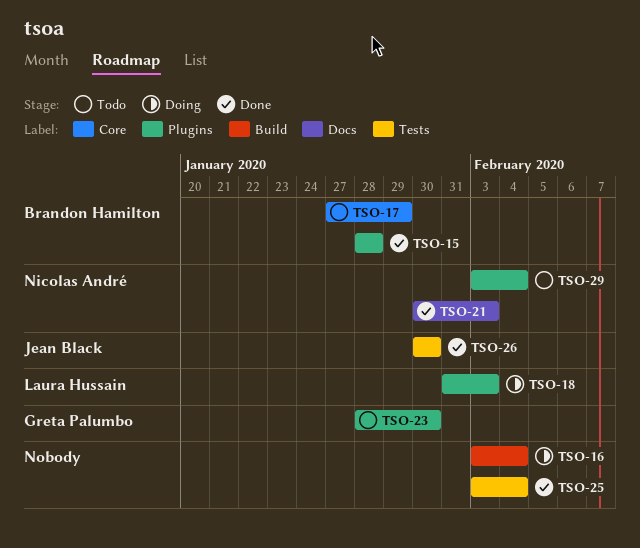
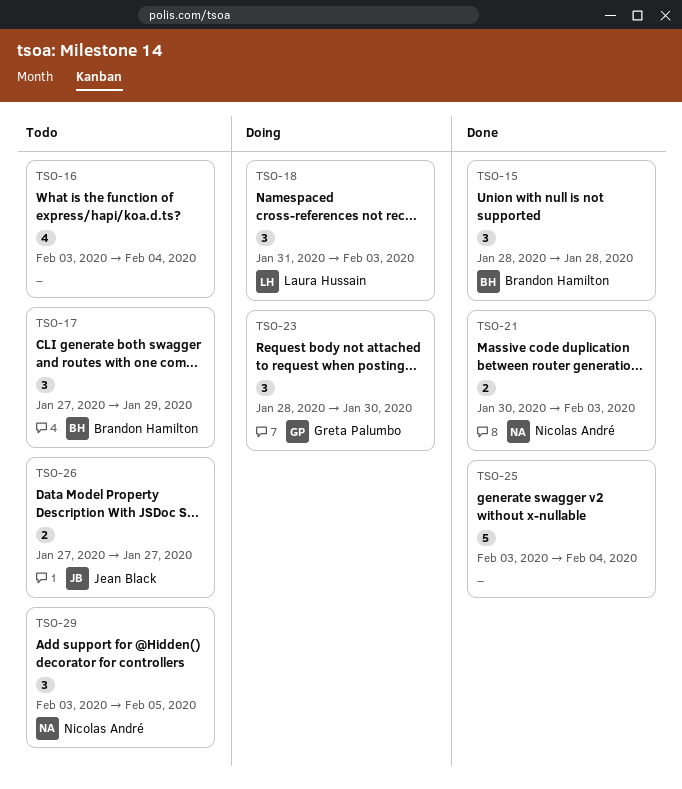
TSO-16, status: Doing -> Todo
TSO-23, status: Todo -> Doing
TSO-26, status: Done -> Todo
TSO-26, start: Jan 30 -> Jan 27
TSO-26, due: Jan 30 -> Jan 27
TSO-29, due: Feb 4 -> Feb 5

